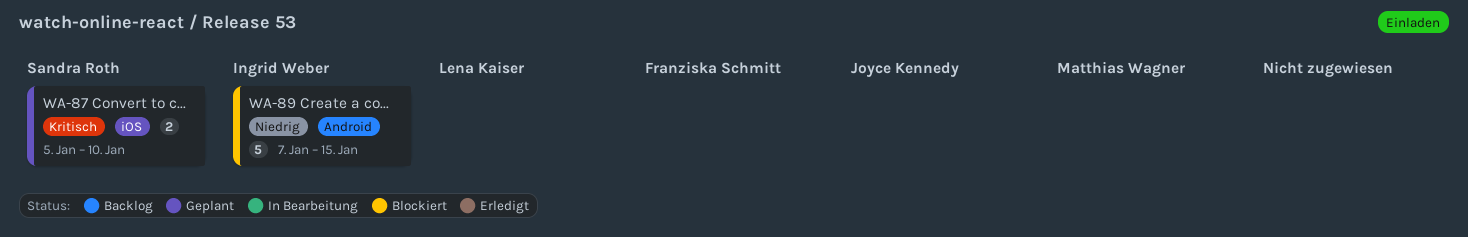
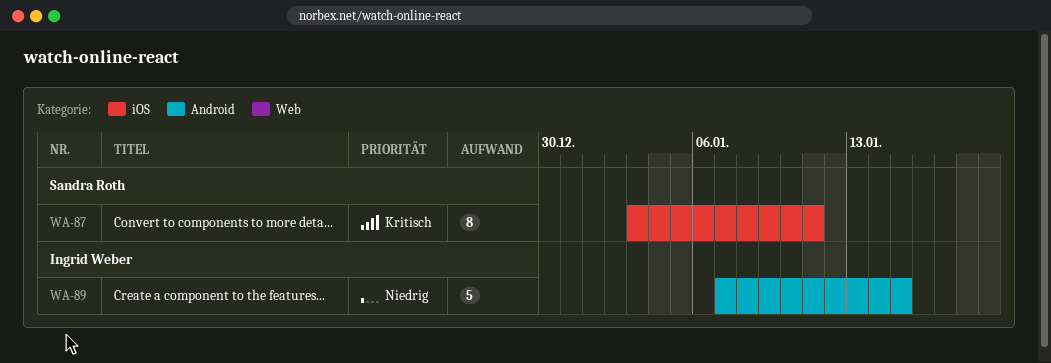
WA-87, estimate: 2 -> 8
WA-87, start: Jan 5 -> Jan 3
WA-87, due: Jan 10 -> Jan 11

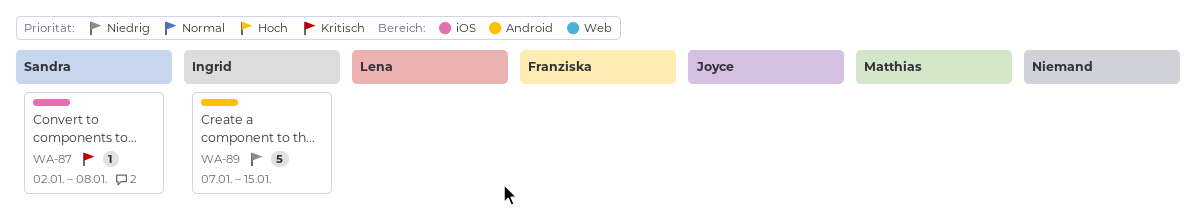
WA-87, estimate: 8 -> 1
WA-87, start: Jan 3 -> Jan 2
WA-87, due: Jan 11 -> Jan 8

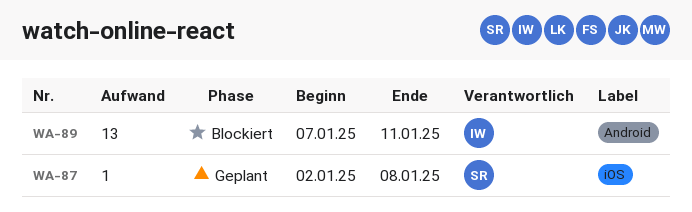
WA-89, estimate: 5 -> 13
WA-89, due: Jan 15 -> Jan 11

